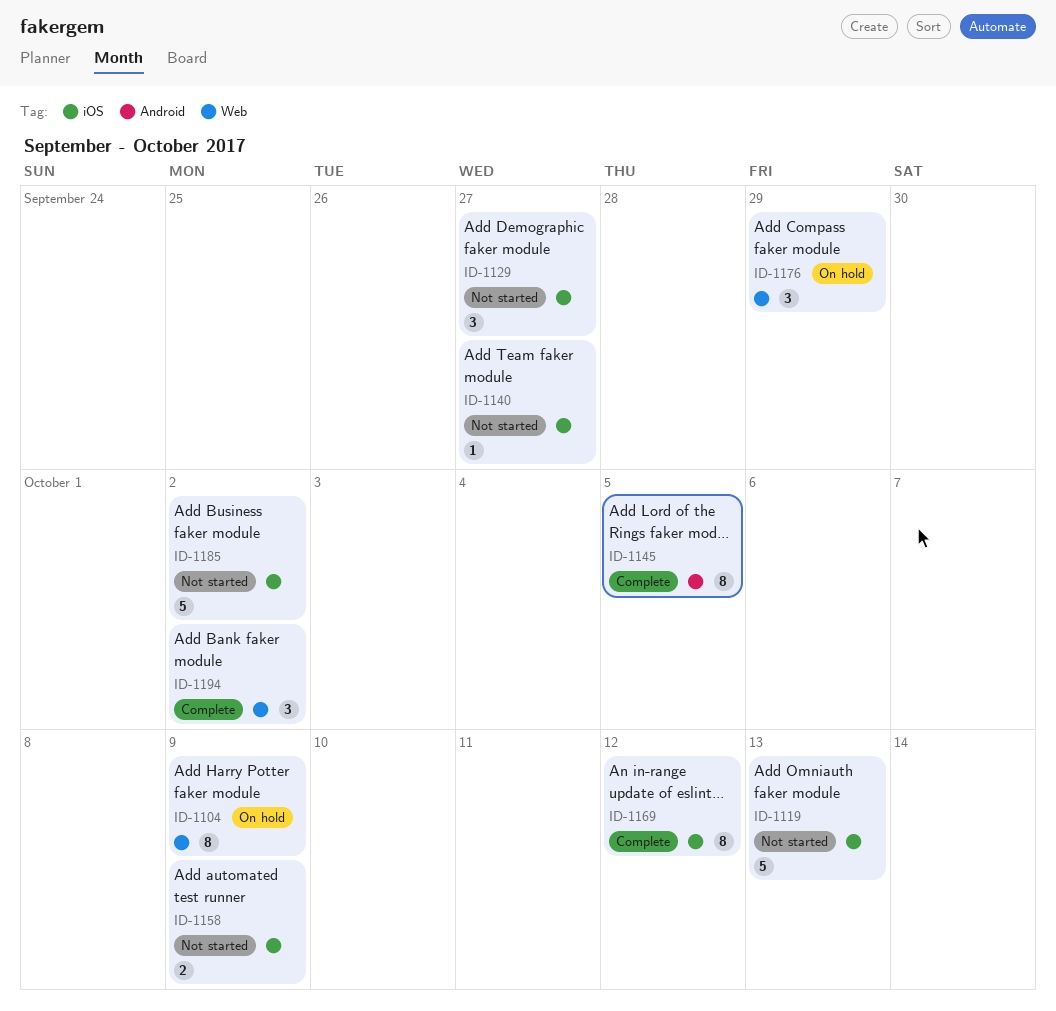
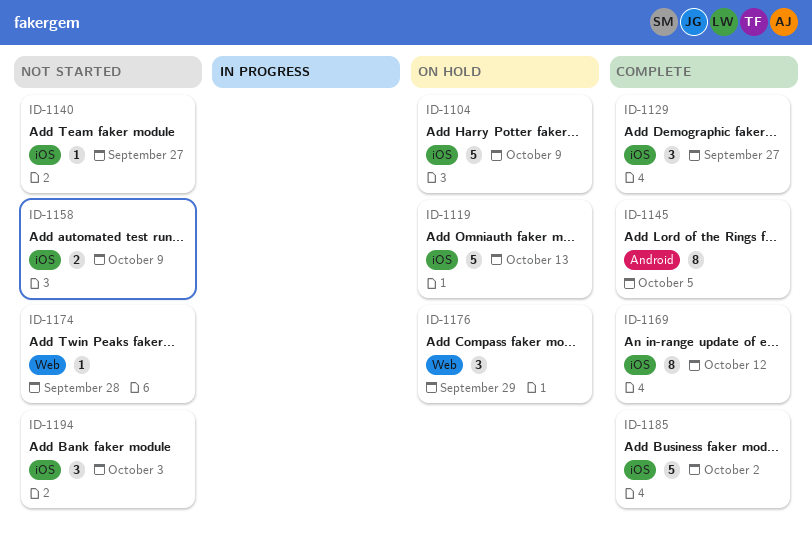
ID-1104, label: Web -> iOS
ID-1104, estimate: 8 -> 5
ID-1119, status: Not started -> On hold
ID-1129, status: Not started -> Complete
ID-1174: none -> present
ID-1185, status: Not started -> Complete
ID-1194, status: Complete -> Not started
ID-1194, label: Web -> iOS
ID-1194, due: Oct 2 -> Oct 3

